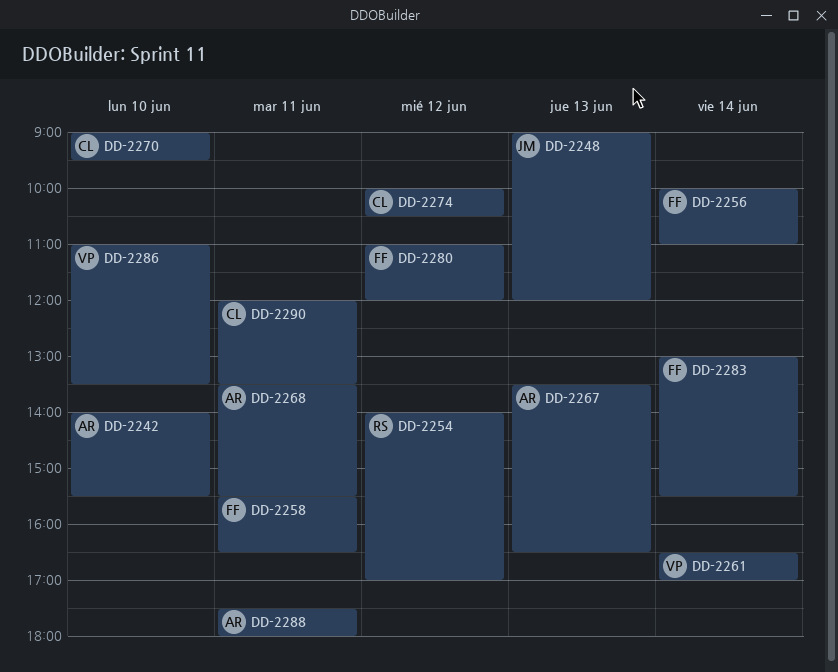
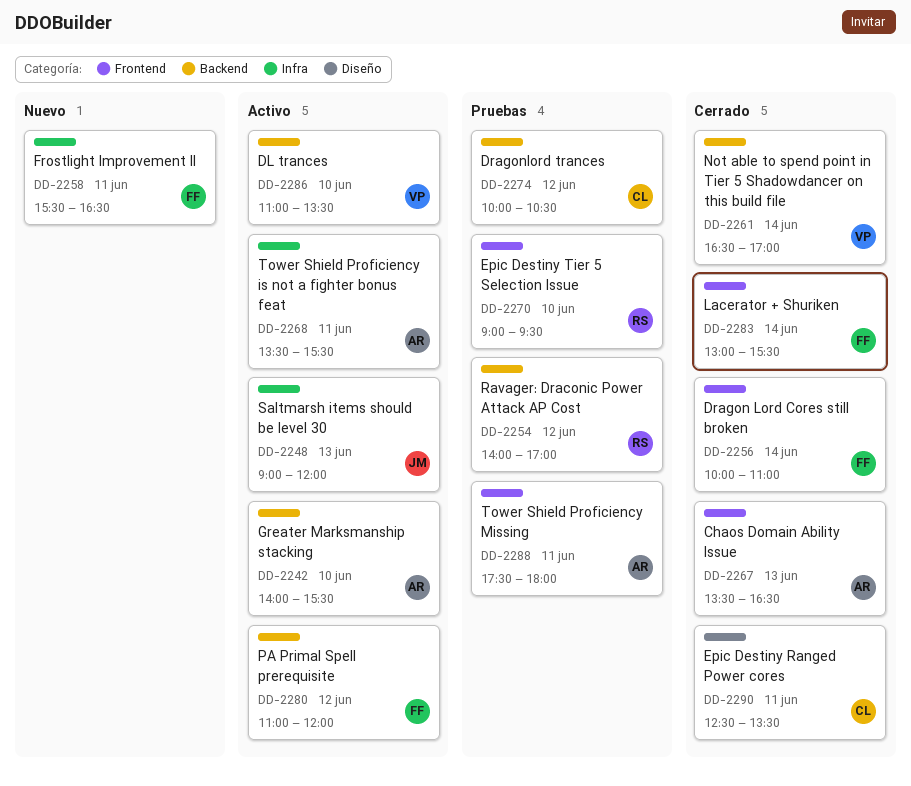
DD-2270, owner: CL -> RS
DD-2290, begins: 12:00 -> 12:30

